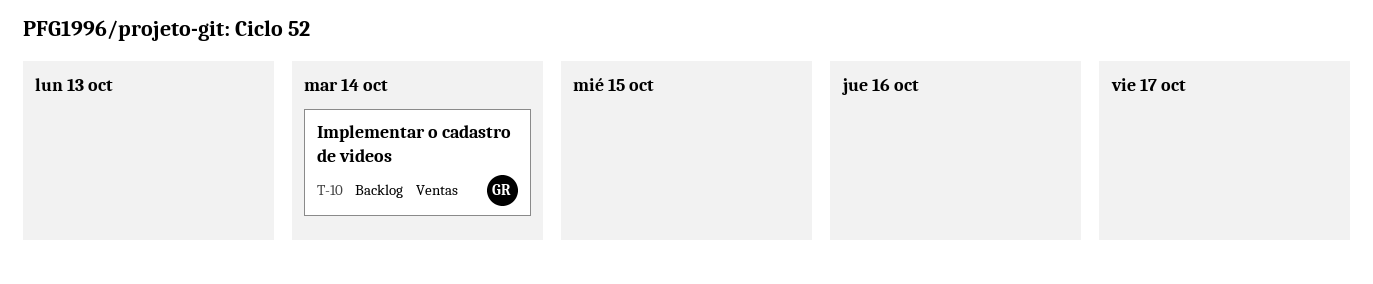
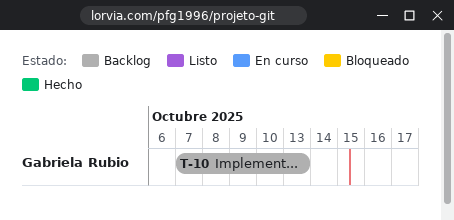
T-10, due: Oct 14 -> Oct 13

